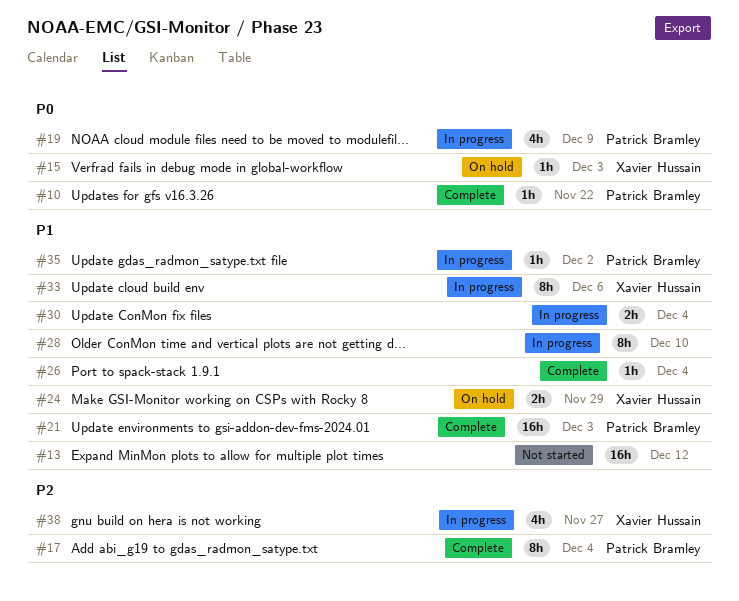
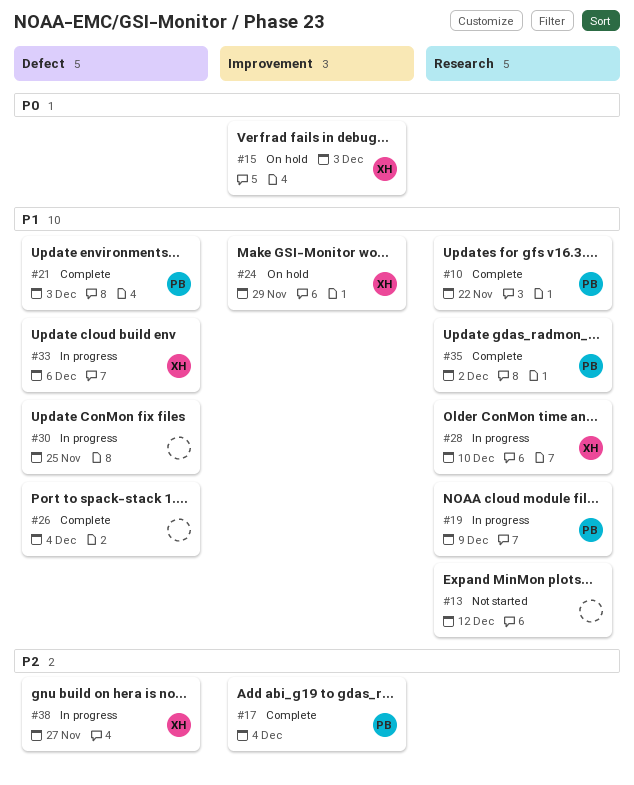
#10, priority: P0 -> P1
#19, priority: P0 -> P1
#28, owner: none -> Xavier Hussain
#30, due: Dec 4 -> Nov 25
#35, status: In progress -> Complete

